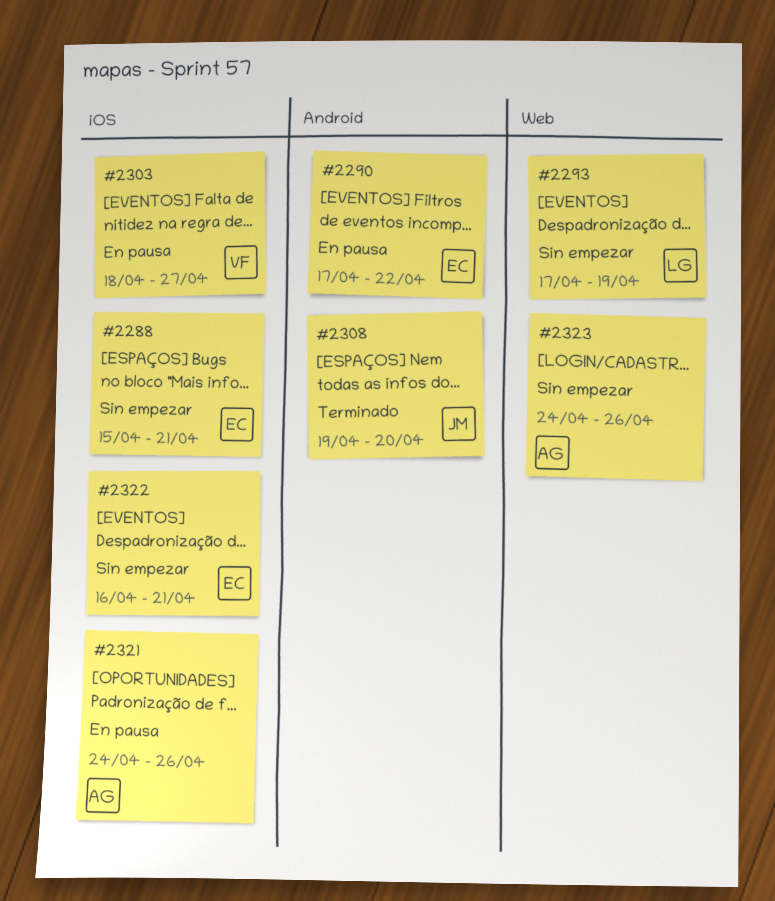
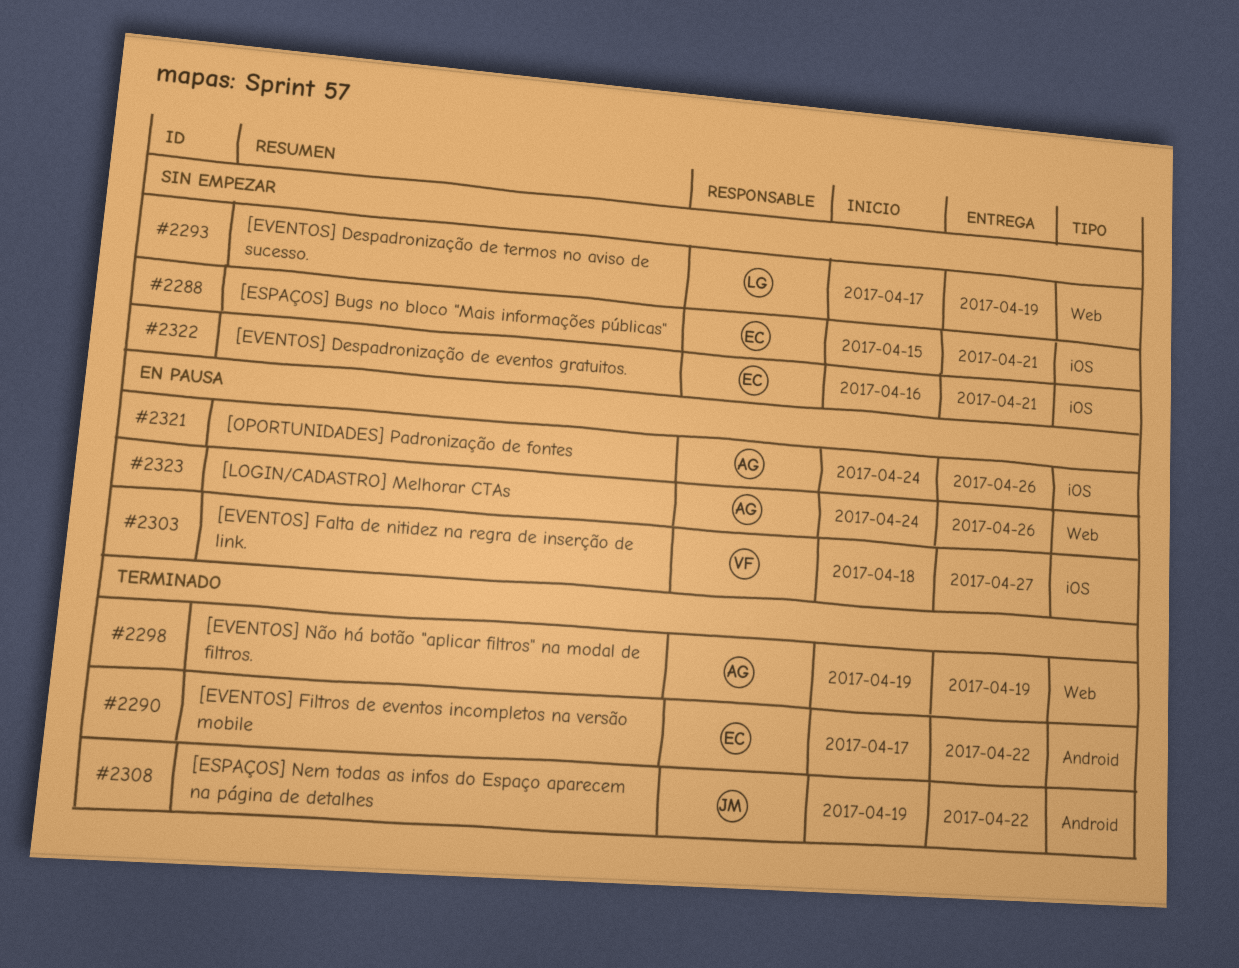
#2290, status: En pausa -> Terminado
#2298: none -> present
#2308, due: Apr 20 -> Apr 22
#2323, status: Sin empezar -> En pausa

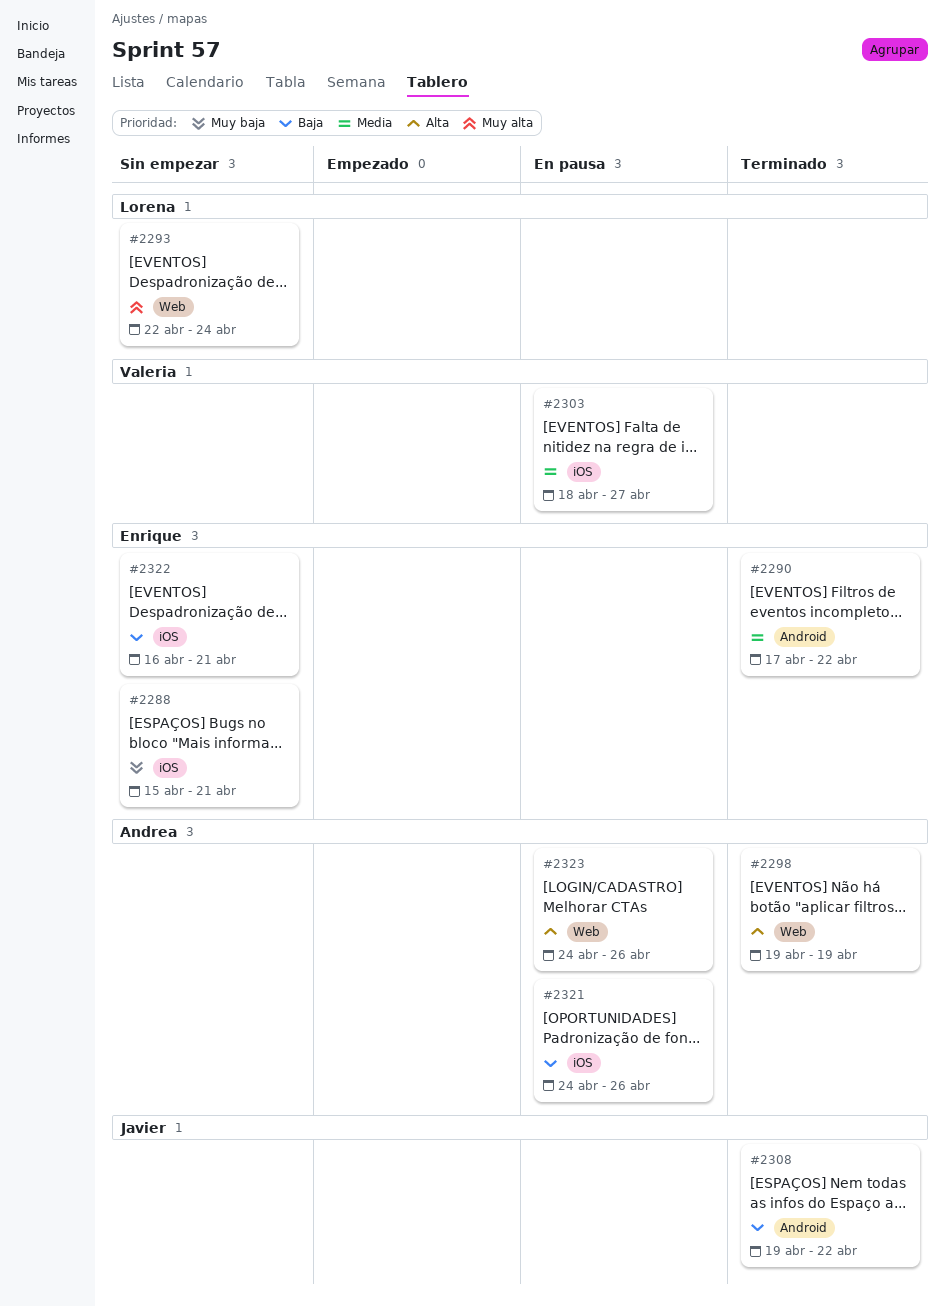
#2293, start: Apr 17 -> Apr 22
#2293, due: Apr 19 -> Apr 24

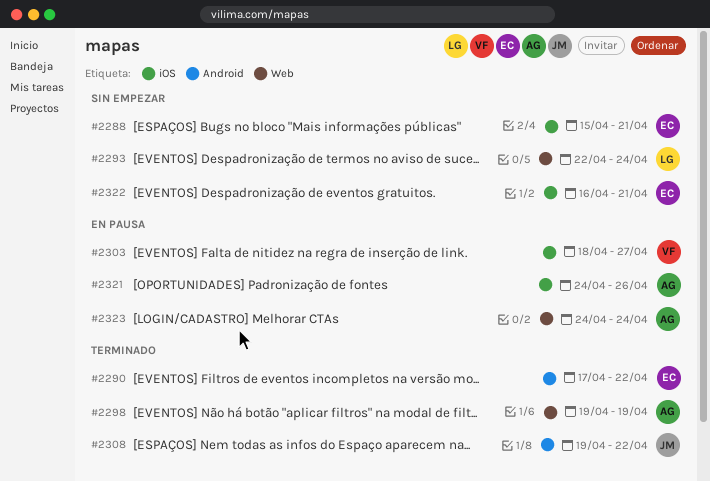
#2323, due: Apr 26 -> Apr 24

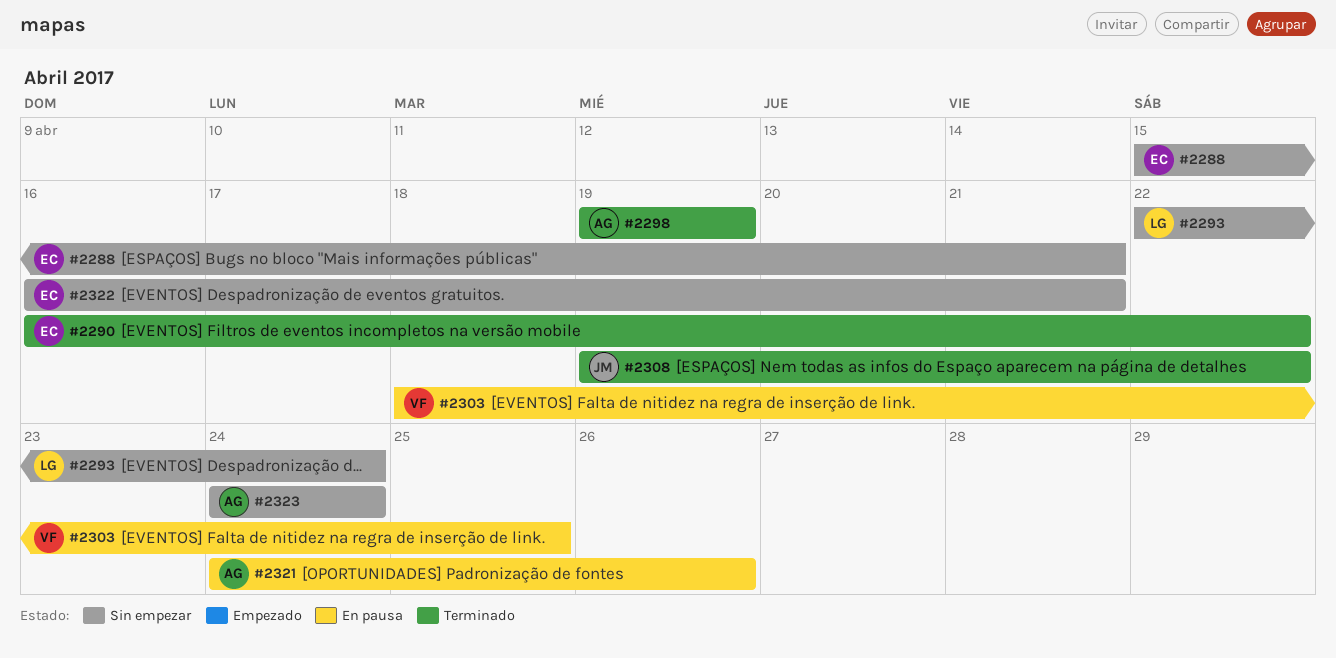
#2290, start: Apr 17 -> Apr 16
#2303, due: Apr 27 -> Apr 25
#2323, status: En pausa -> Sin empezar

